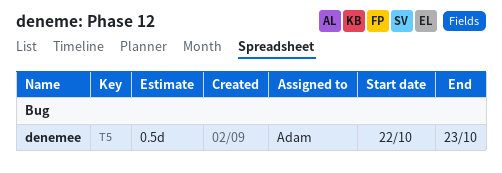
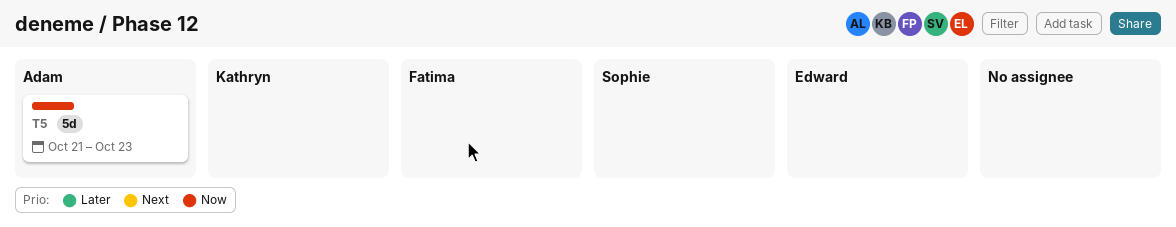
T5, estimate: 0.5d -> 5d
T5, start: Oct 22 -> Oct 21

